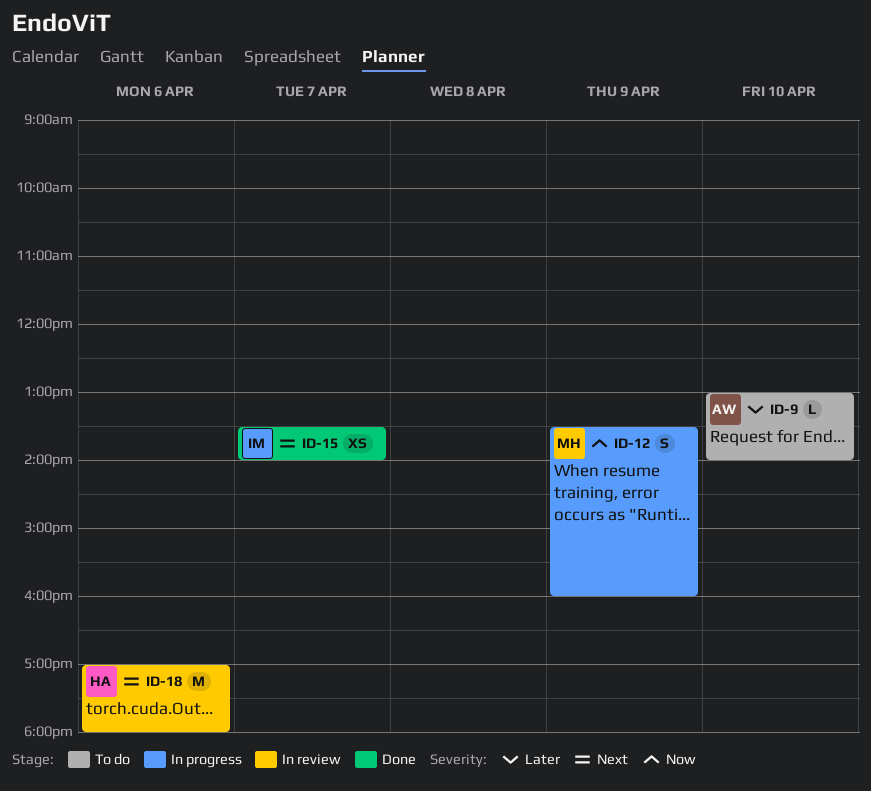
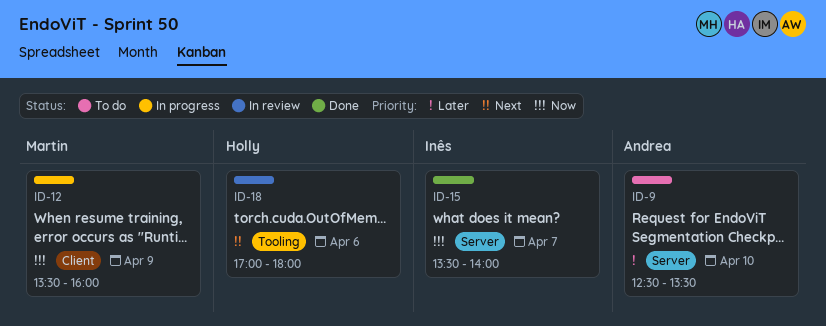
ID-9, begins: 13:00 -> 12:30
ID-9, ends: 14:00 -> 13:30
ID-15, priority: Next -> Now

